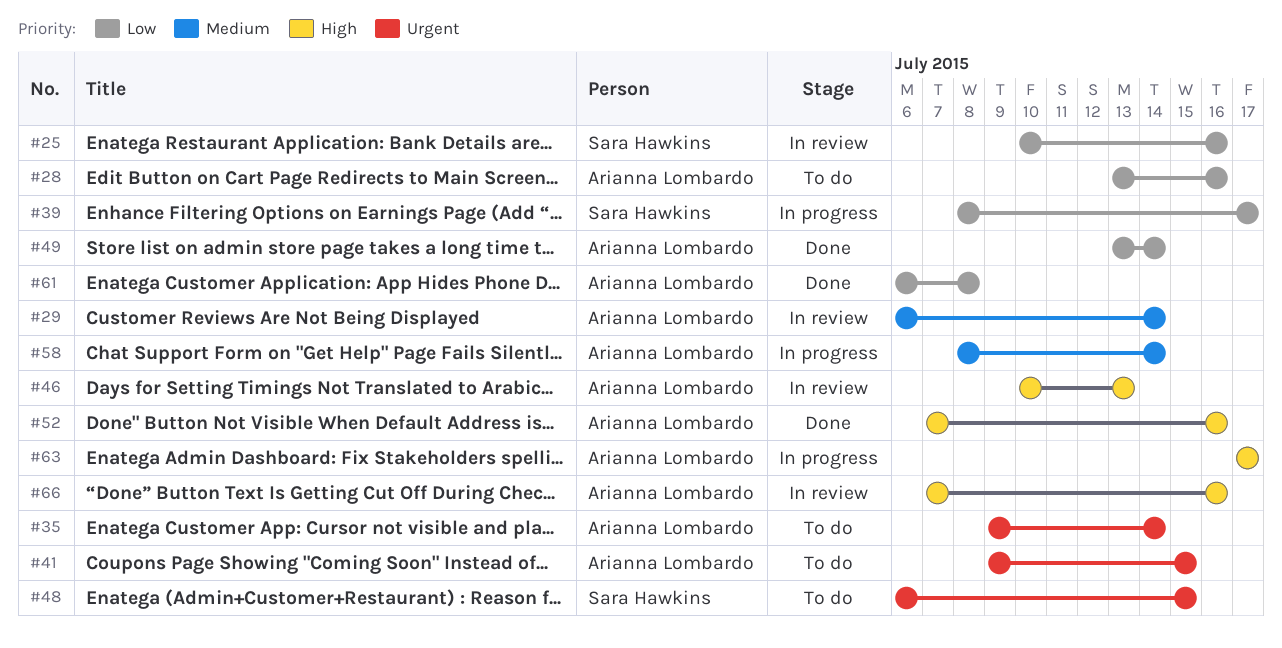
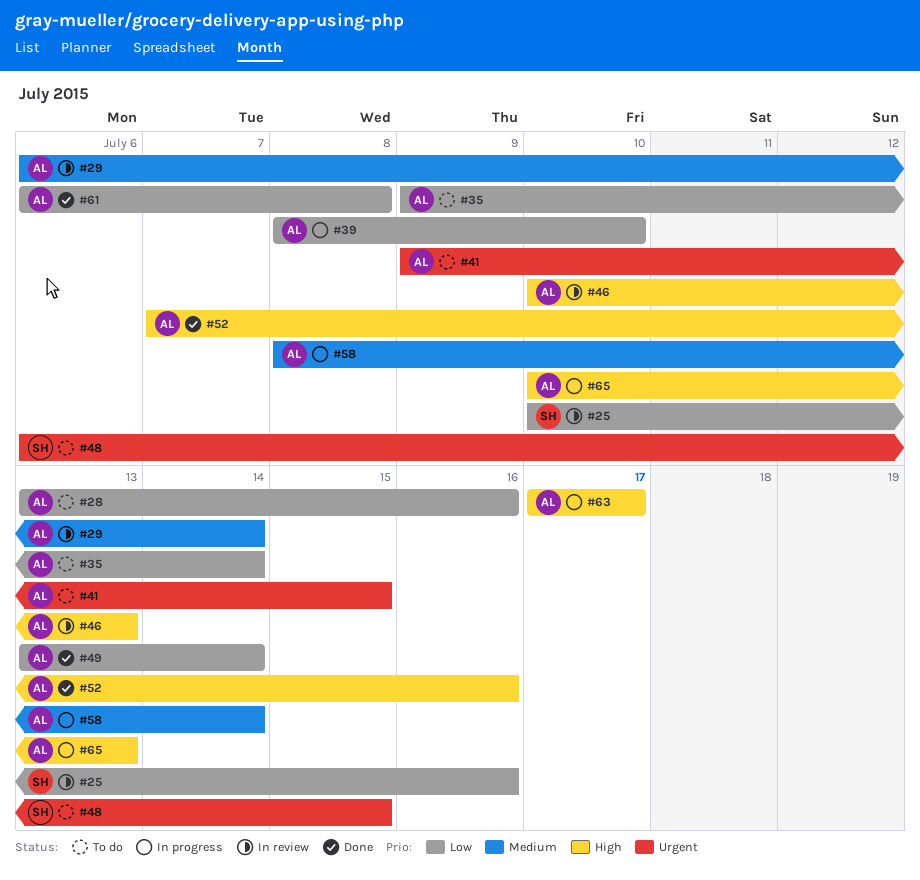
#35, priority: Urgent -> Low
#39, owner: Sara Hawkins -> Arianna Lombardo
#39, due: Jul 17 -> Jul 10
#65: none -> present
#66: present -> none

